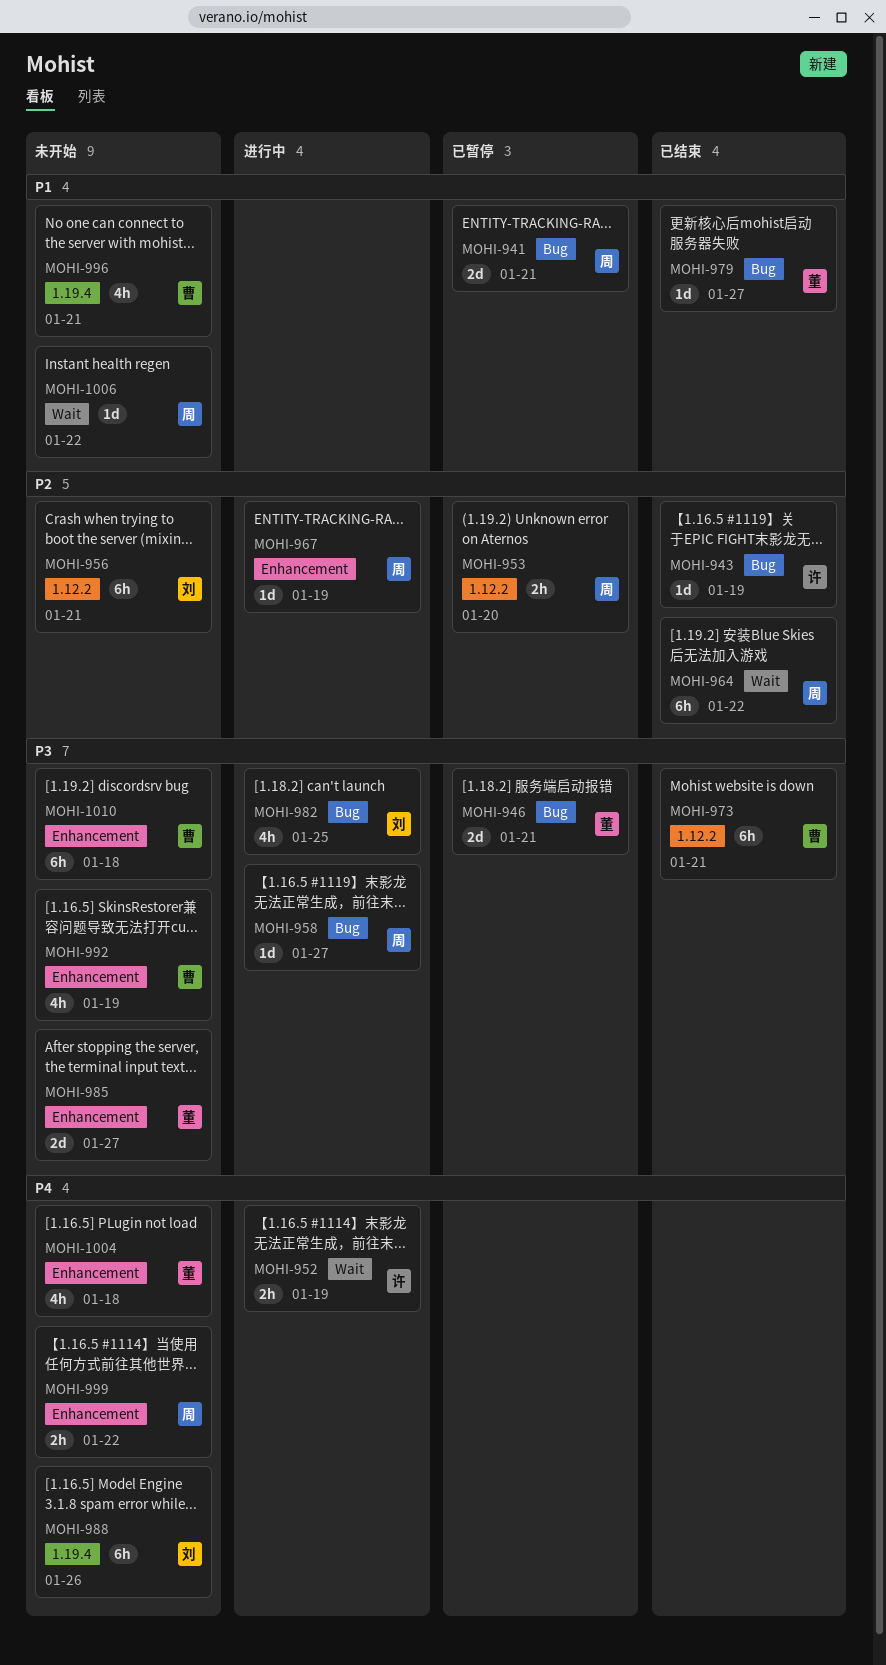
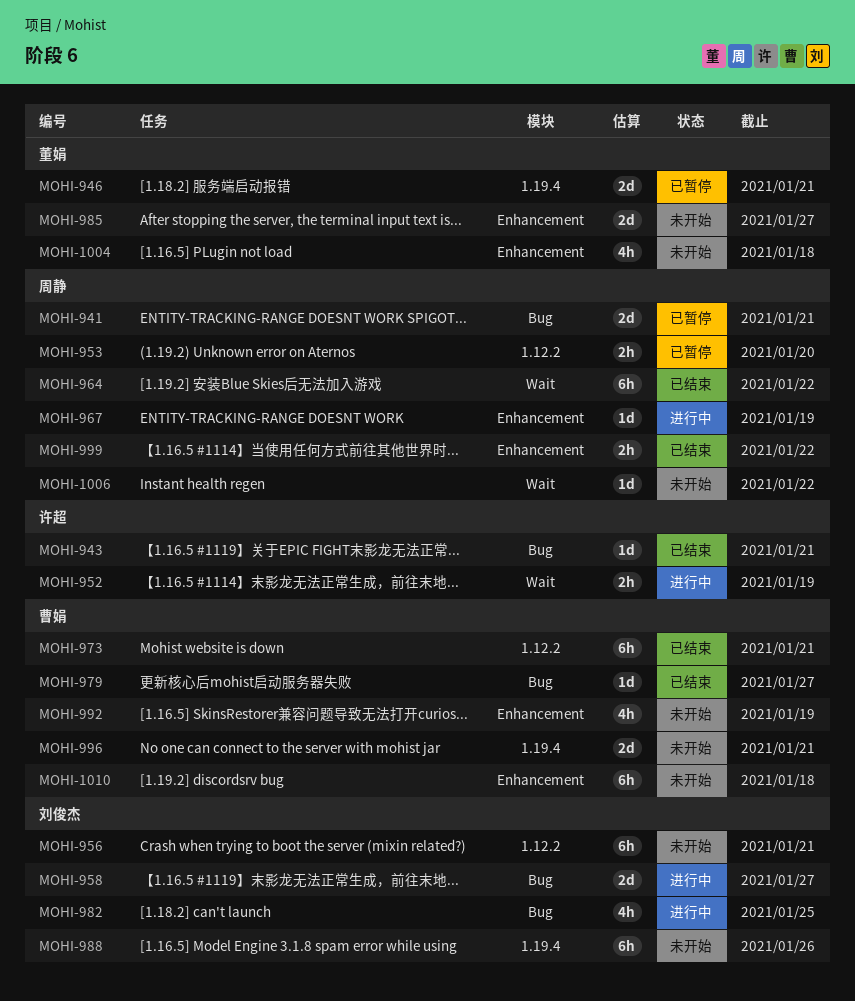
MOHI-943, due: Jan 19 -> Jan 21
MOHI-946, label: Bug -> 1.19.4
MOHI-958, owner: 周静 -> 刘俊杰
MOHI-958, estimate: 1d -> 2d
MOHI-979, owner: 董娟 -> 曹娟
MOHI-996, estimate: 4h -> 2d
MOHI-999, status: 未开始 -> 已结束

